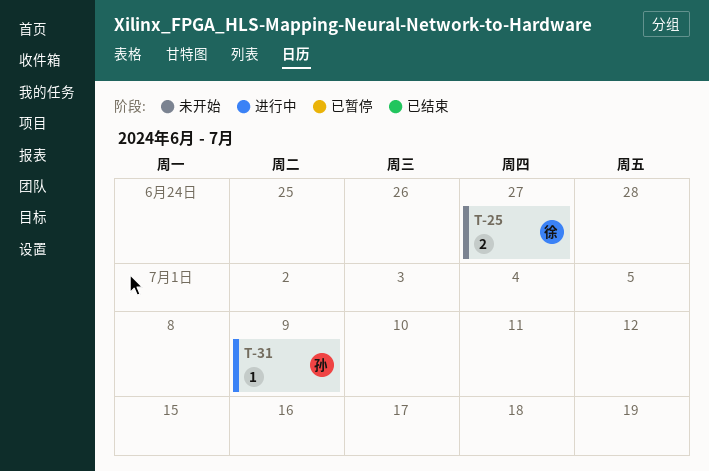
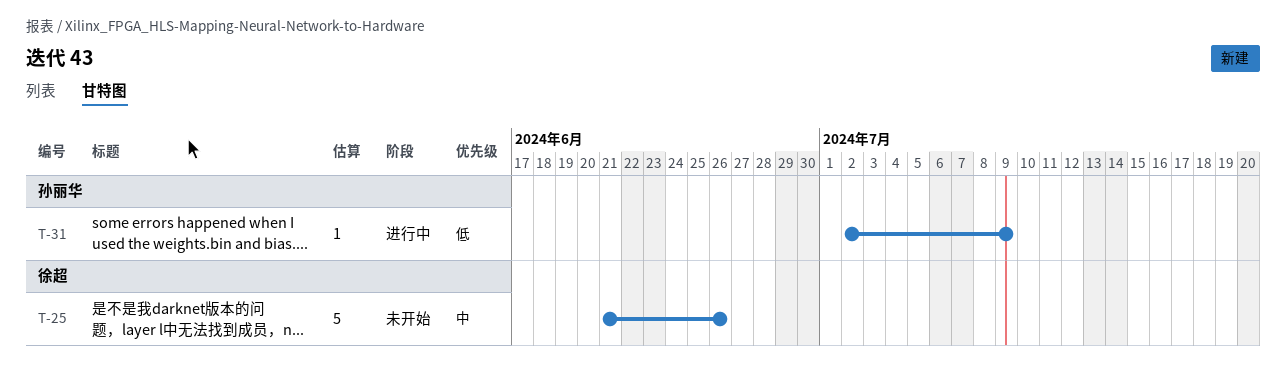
T-25, estimate: 2 -> 5
T-25, due: Jun 27 -> Jun 26

